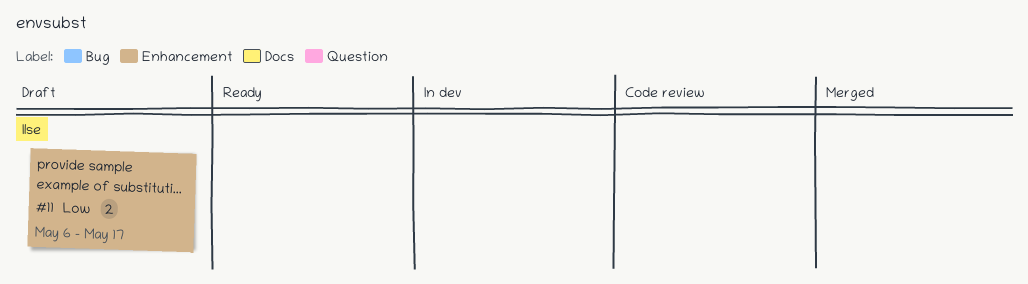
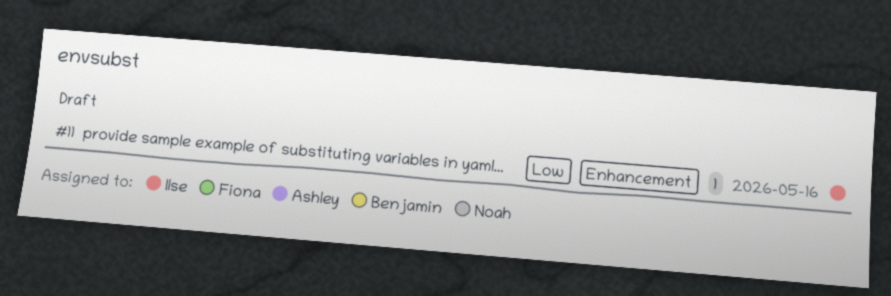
#11, estimate: 2 -> 1
#11, due: May 17 -> May 16

